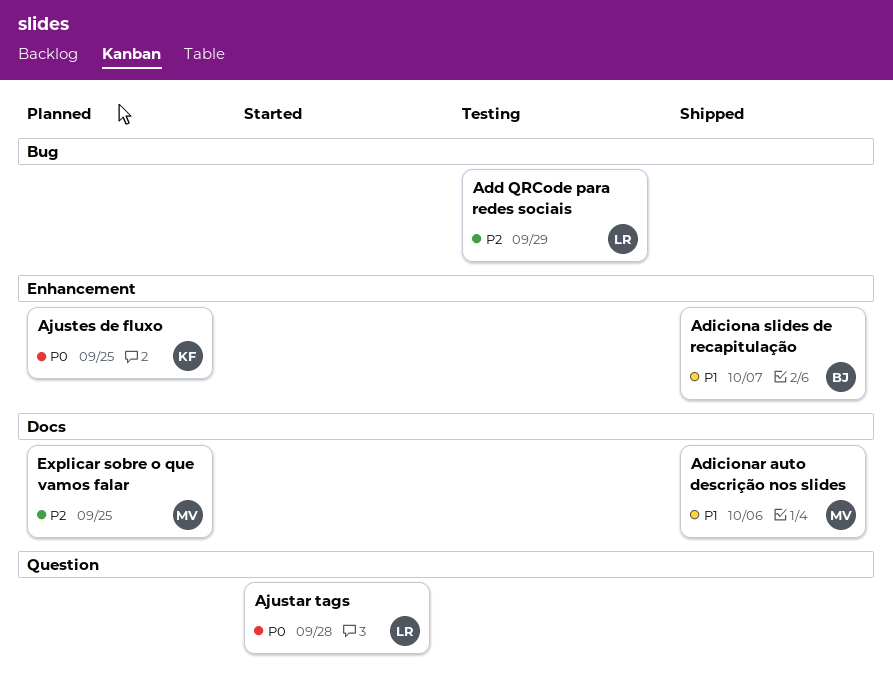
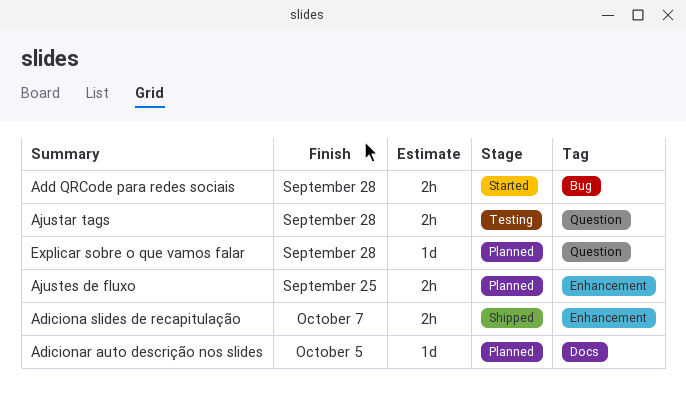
Add QRCode para redes sociais, status: Testing -> Started
Add QRCode para redes sociais, due: Sep 29 -> Sep 28
Adicionar auto descrição nos slides, status: Shipped -> Planned
Adicionar auto descrição nos slides, due: Oct 6 -> Oct 5
Ajustar tags, status: Started -> Testing
Explicar sobre o que vamos falar, label: Docs -> Question
Explicar sobre o que vamos falar, due: Sep 25 -> Sep 28

